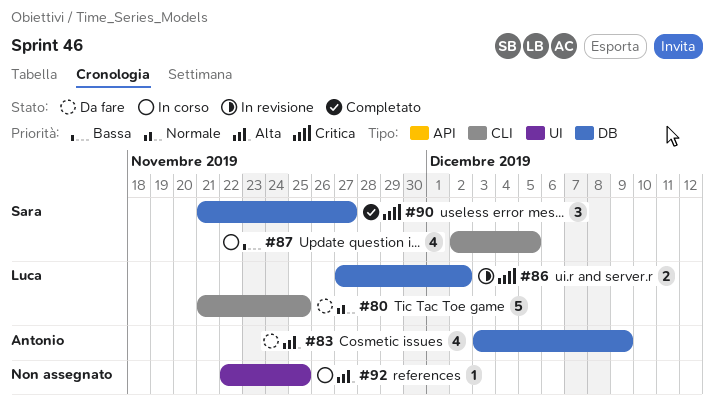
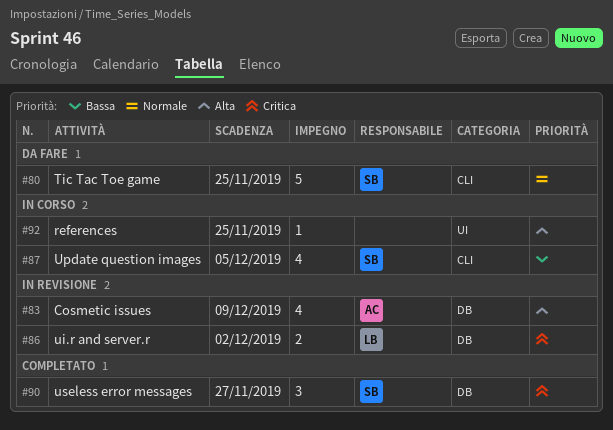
#80, owner: Luca -> Sara
#83, status: Da fare -> In revisione

